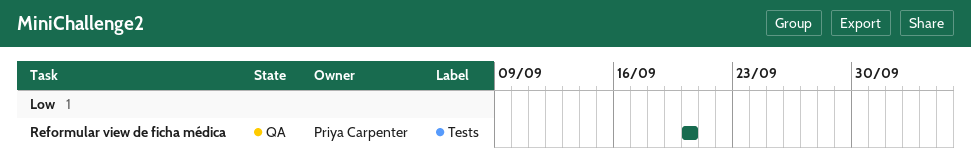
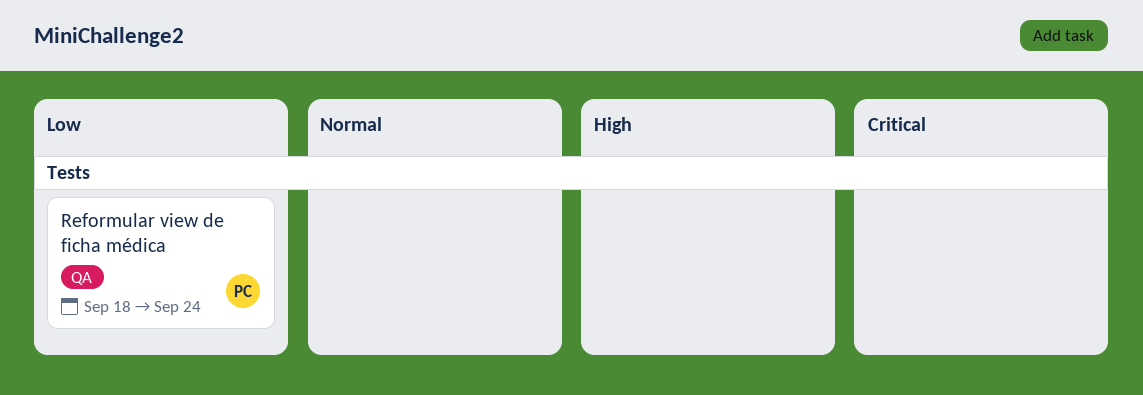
Reformular view de ficha médica, start: Sep 20 -> Sep 18
Reformular view de ficha médica, due: Sep 20 -> Sep 24

